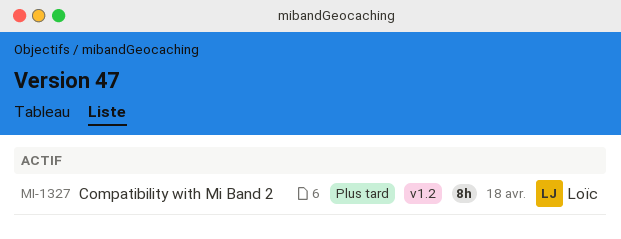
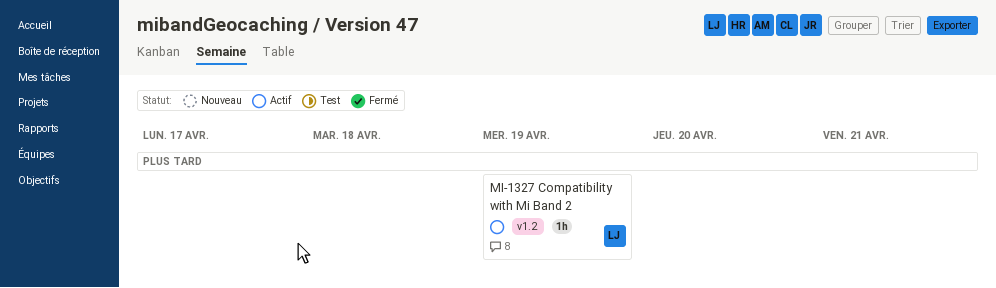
MI-1327, estimate: 8h -> 1h
MI-1327, due: Apr 18 -> Apr 19

